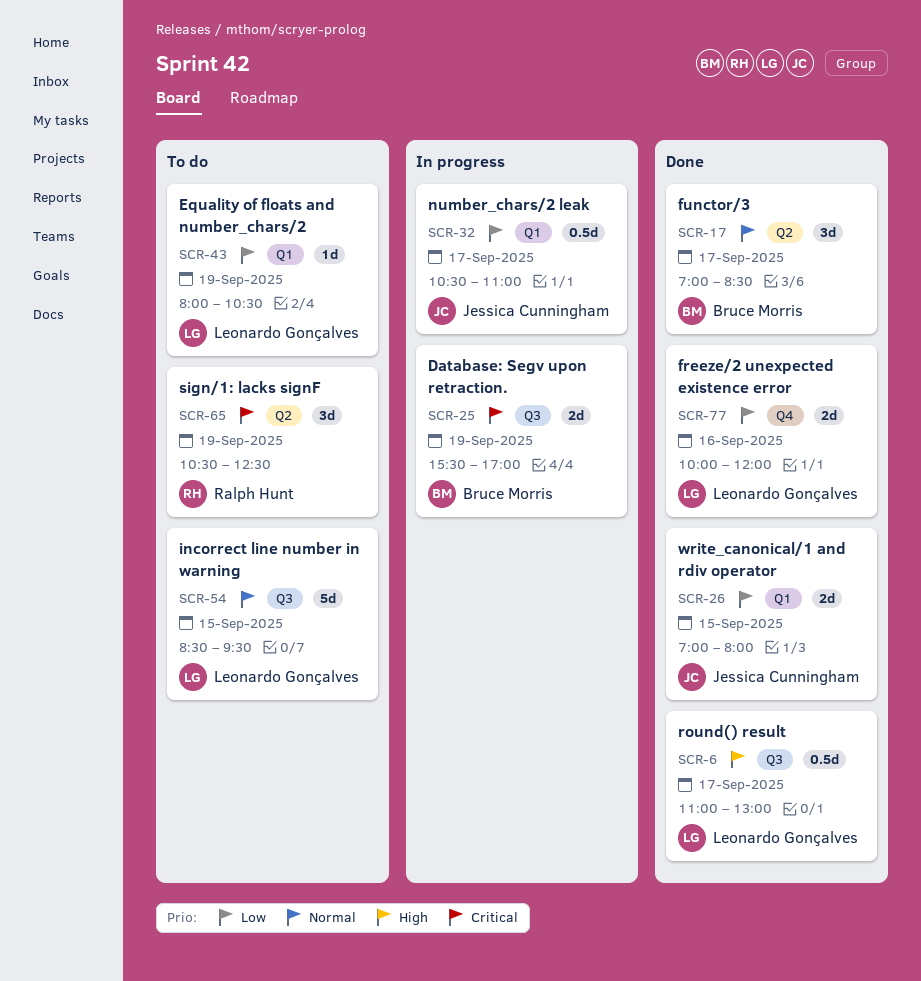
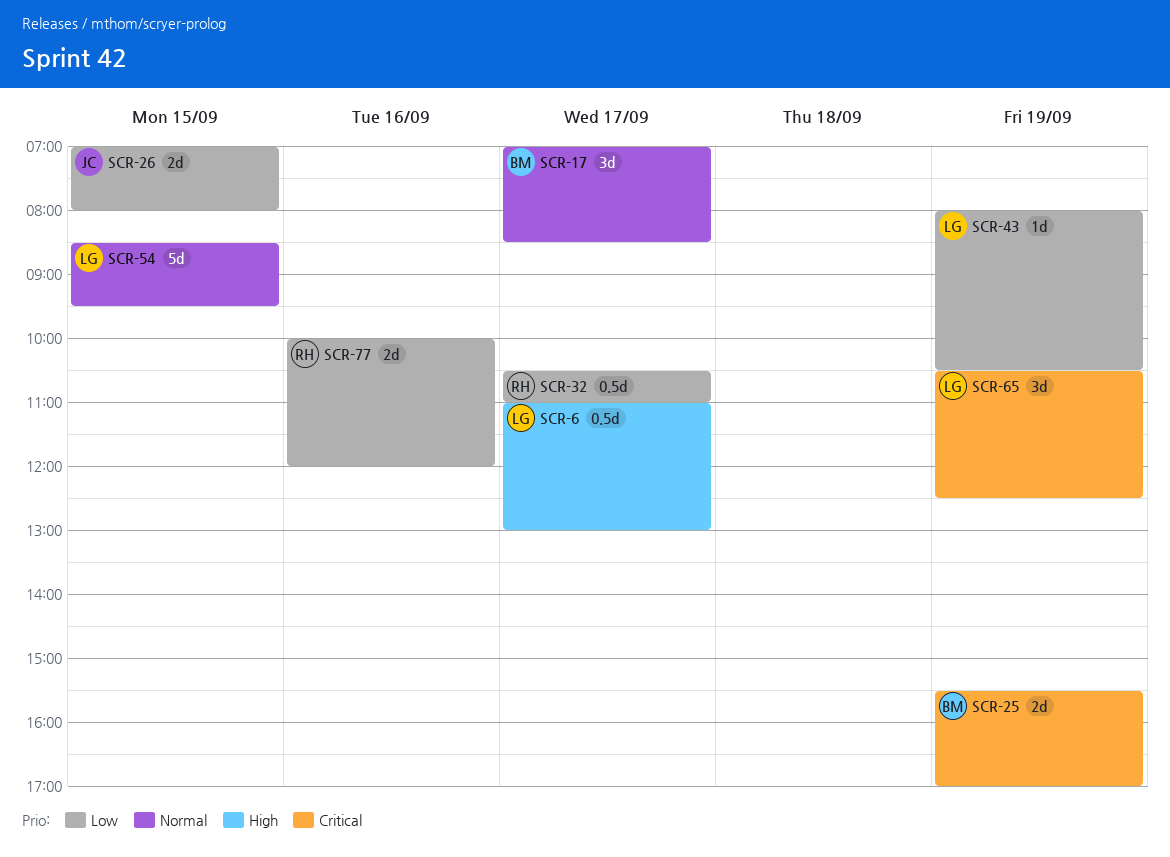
SCR-32, owner: Jessica Cunningham -> Ralph Hunt
SCR-65, owner: Ralph Hunt -> Leonardo Gonçalves
SCR-77, owner: Leonardo Gonçalves -> Ralph Hunt

